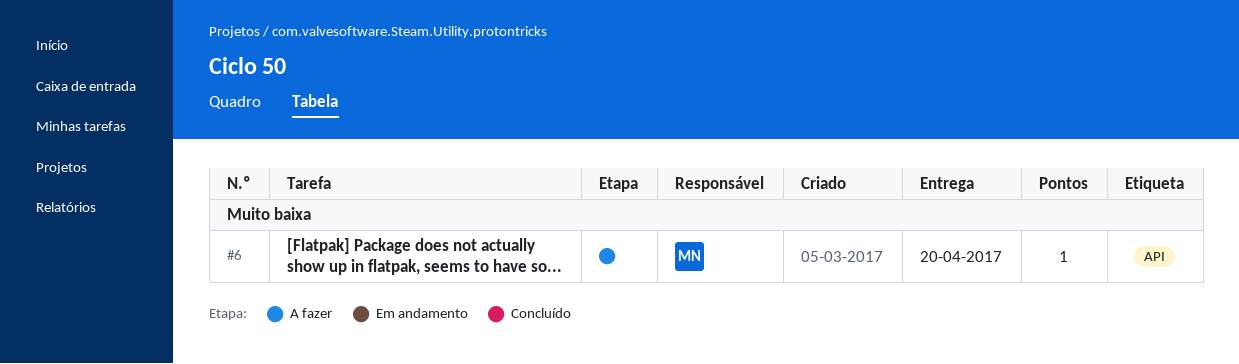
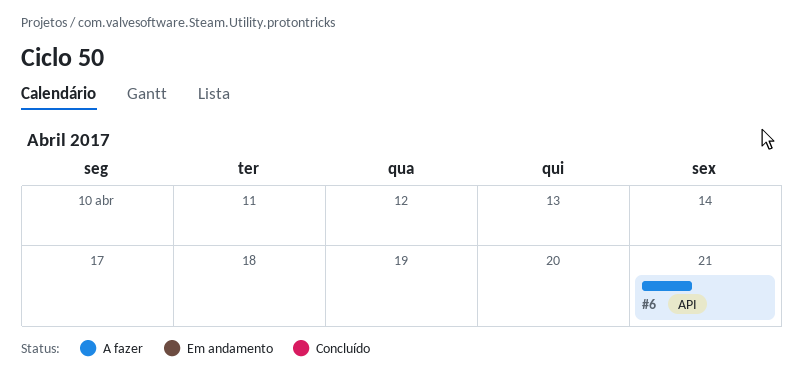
#6, due: Apr 20 -> Apr 21

